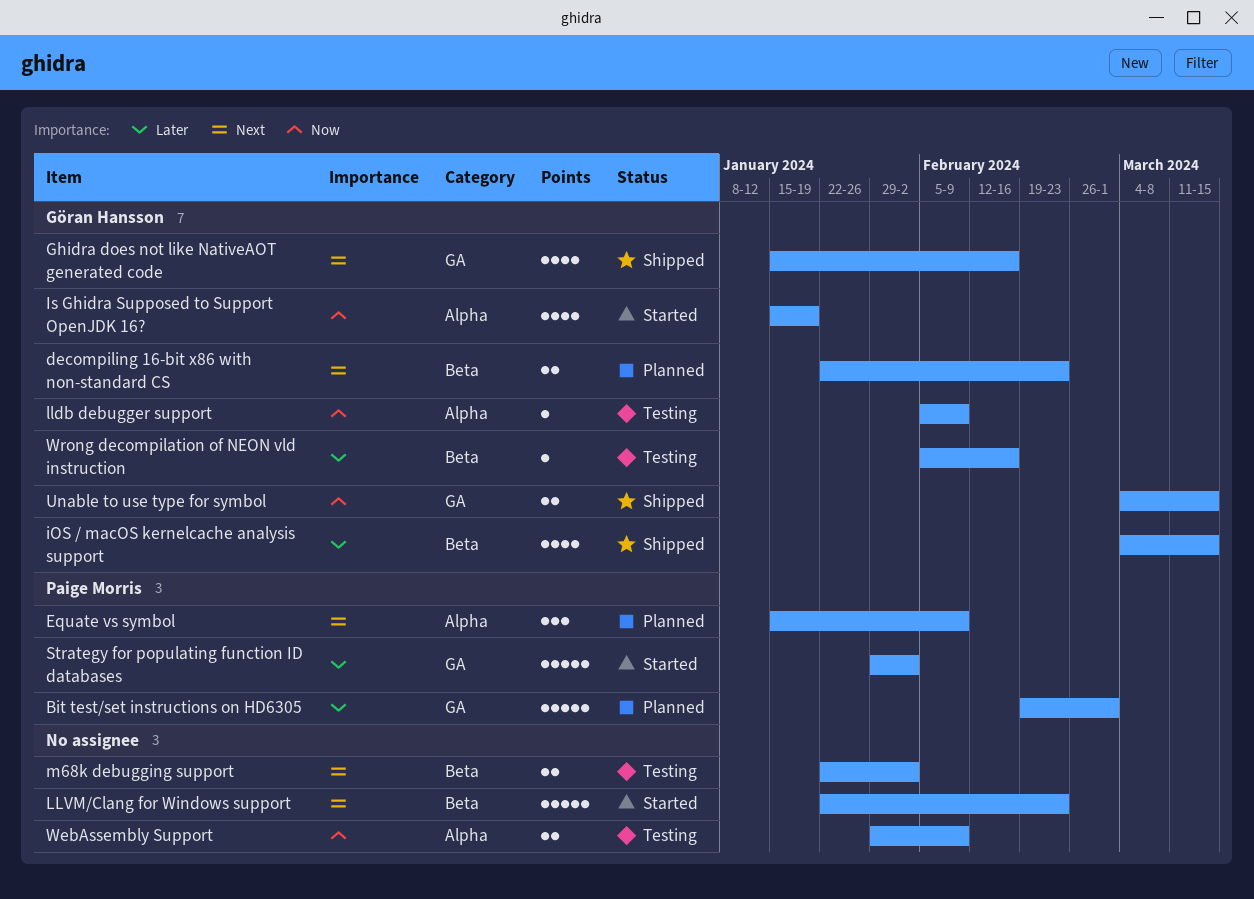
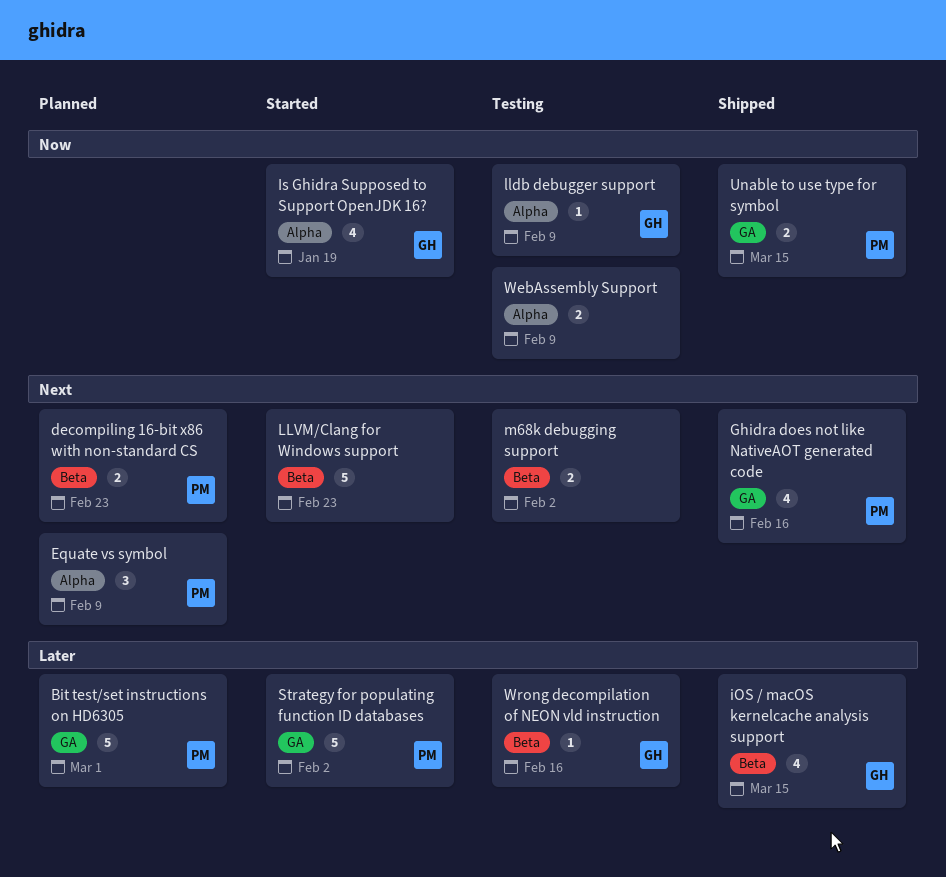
decompiling 16-bit x86 with non-standard CS, owner: Göran Hansson -> Paige Morris
Ghidra does not like NativeAOT generated code, owner: Göran Hansson -> Paige Morris
Unable to use type for symbol, owner: Göran Hansson -> Paige Morris

